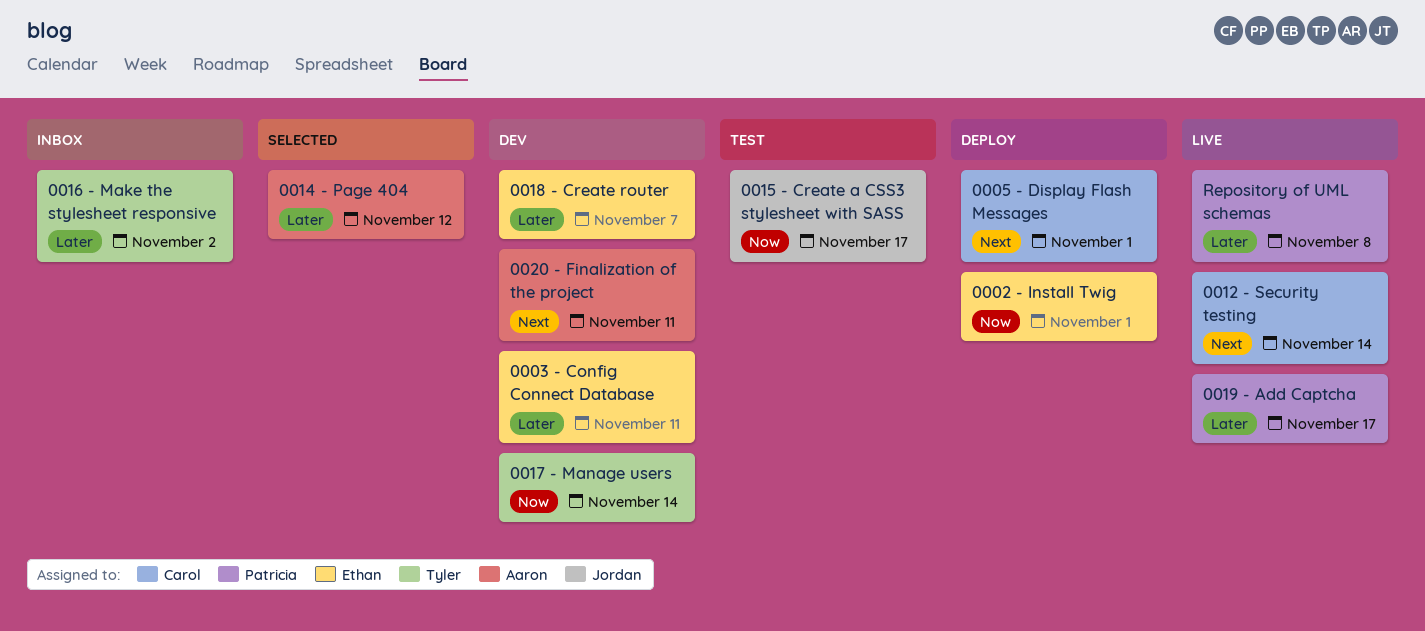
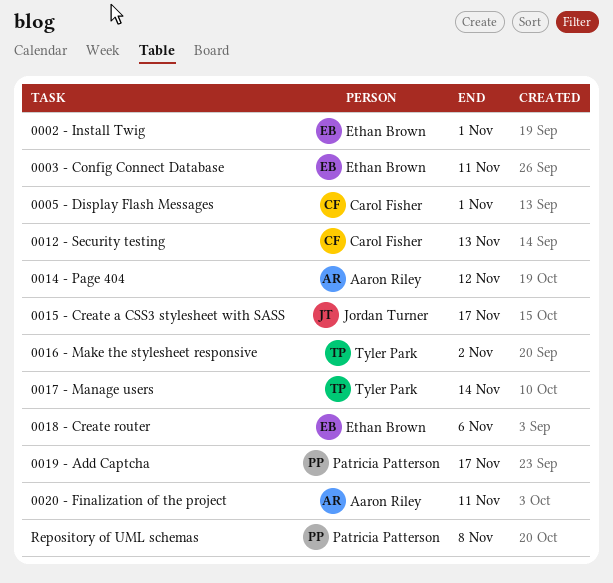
0012 - Security testing, due: Nov 14 -> Nov 13
0018 - Create router, due: Nov 7 -> Nov 6

